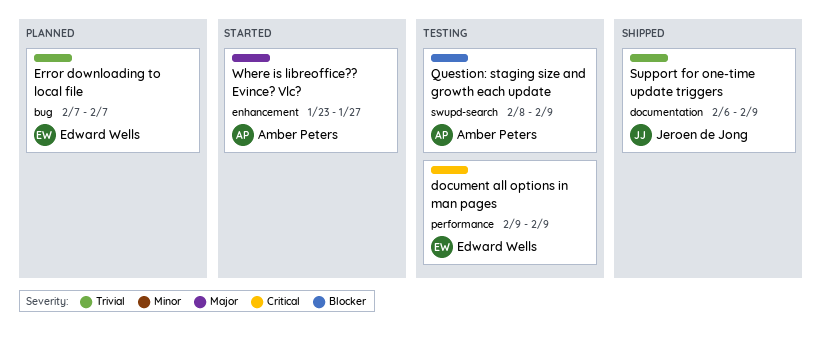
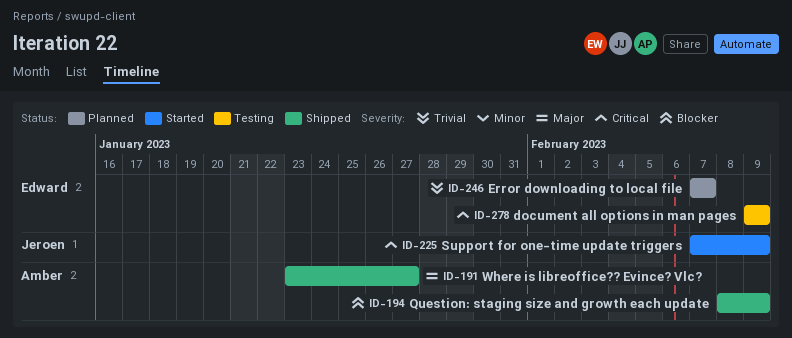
Question: staging size and growth each update, status: Testing -> Shipped
Support for one-time update triggers, status: Shipped -> Started
Support for one-time update triggers, priority: Trivial -> Critical
Support for one-time update triggers, start: Feb 6 -> Feb 7
Where is libreoffice?? Evince? Vlc?, status: Started -> Shipped

